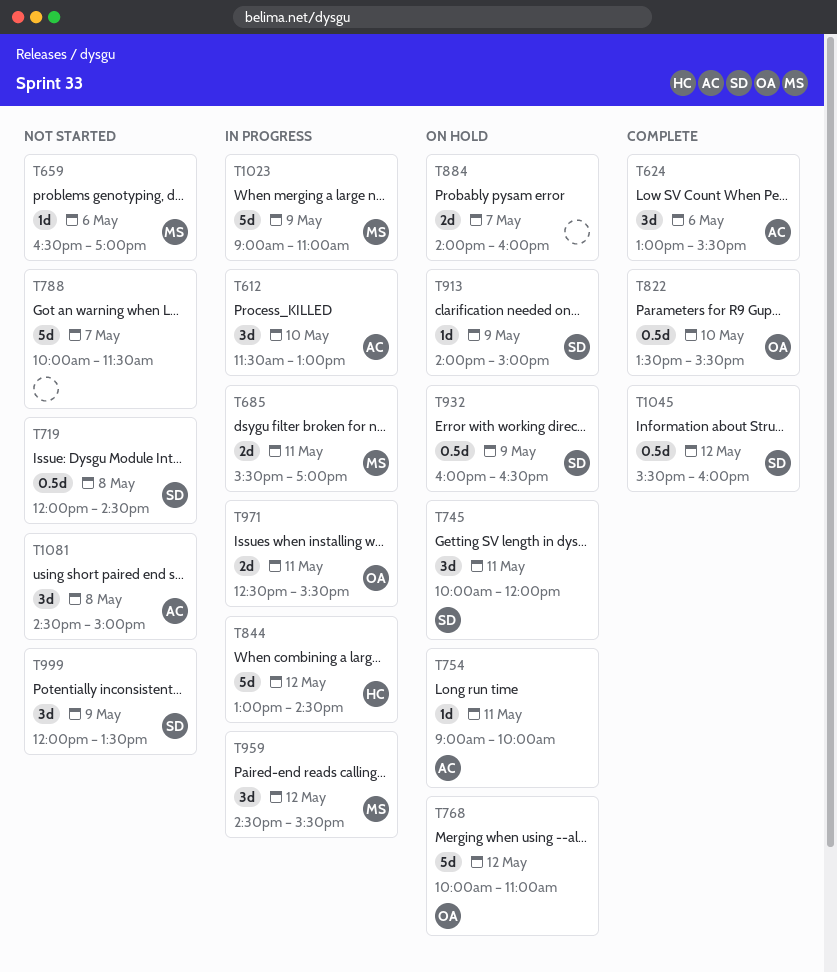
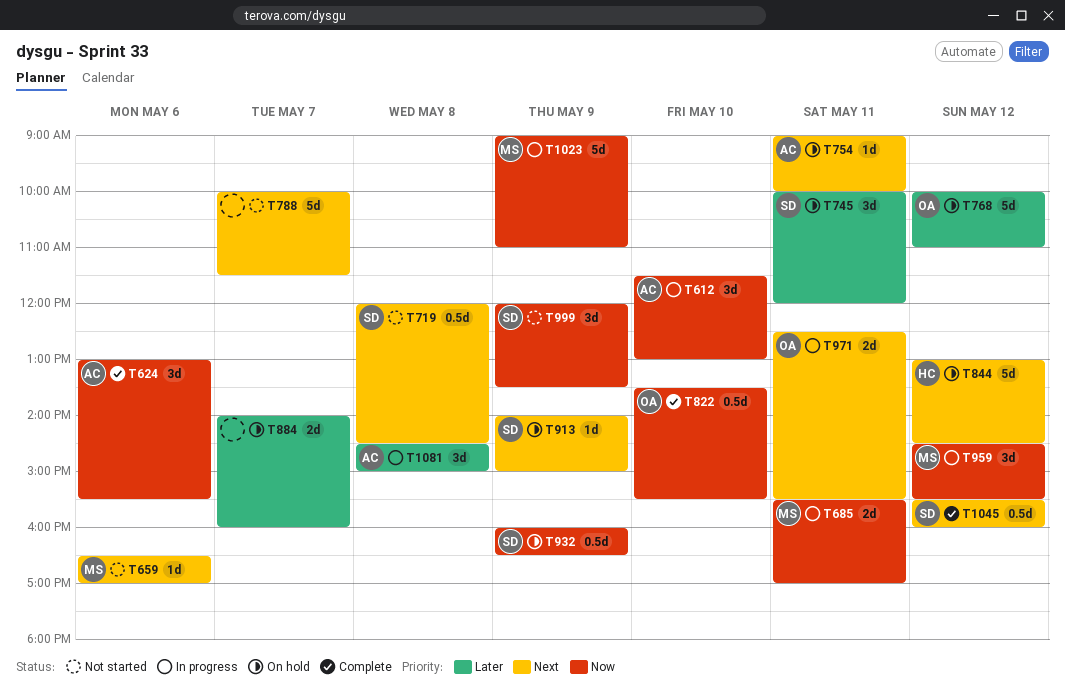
T844, status: In progress -> On hold
T1081, status: Not started -> In progress

